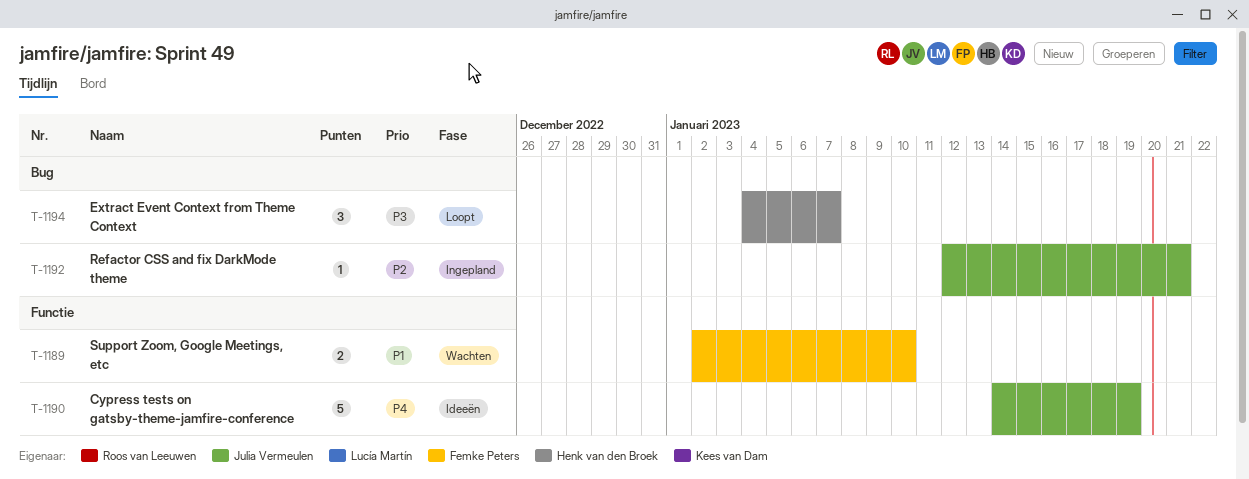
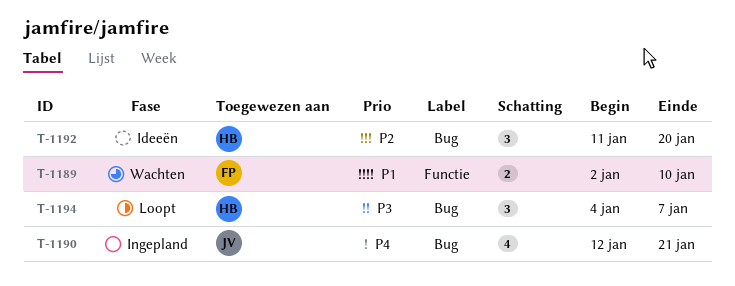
T-1190, status: Ideeën -> Ingepland
T-1190, label: Functie -> Bug
T-1190, estimate: 5 -> 4
T-1190, start: Jan 14 -> Jan 12
T-1190, due: Jan 19 -> Jan 21
T-1192, status: Ingepland -> Ideeën
T-1192, owner: Julia Vermeulen -> Henk van den Broek
T-1192, estimate: 1 -> 3
T-1192, start: Jan 12 -> Jan 11
T-1192, due: Jan 21 -> Jan 20

